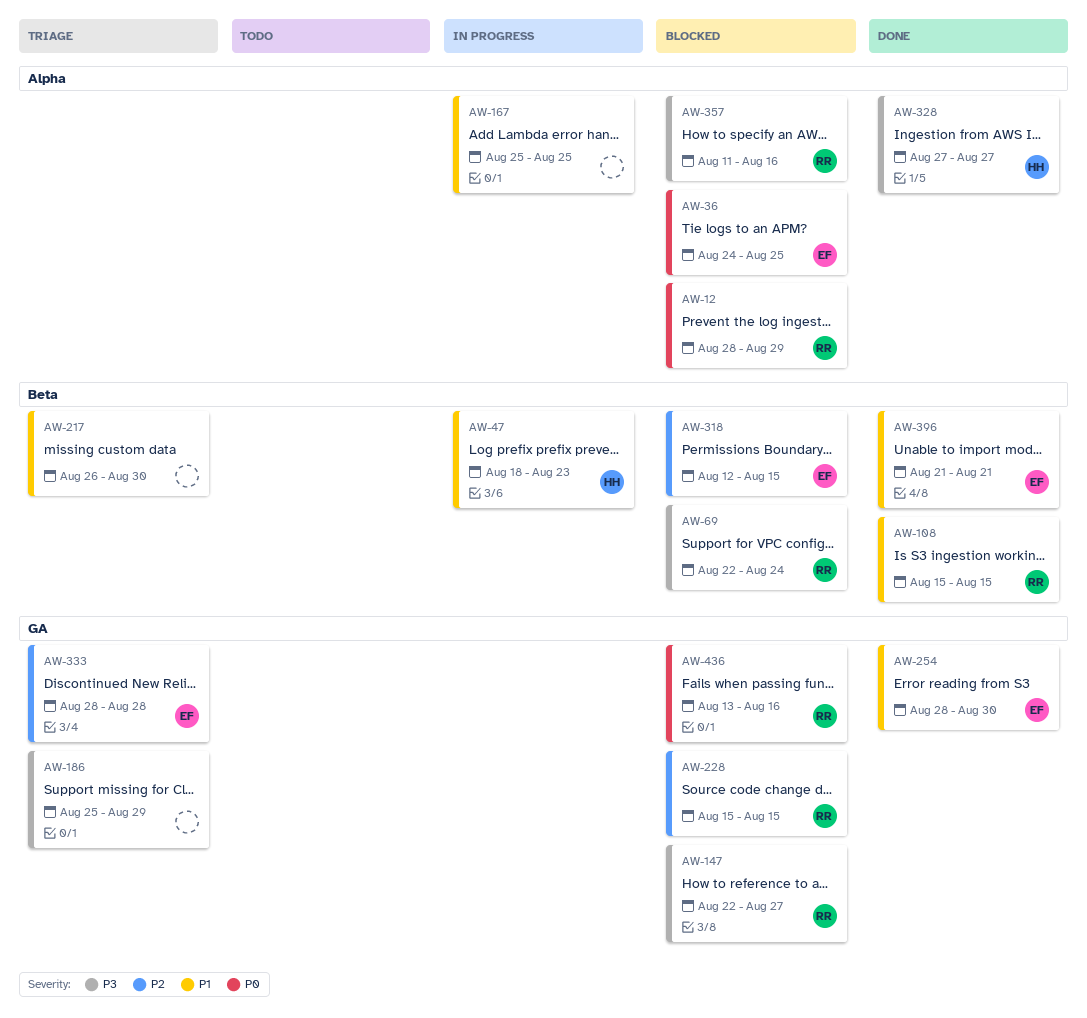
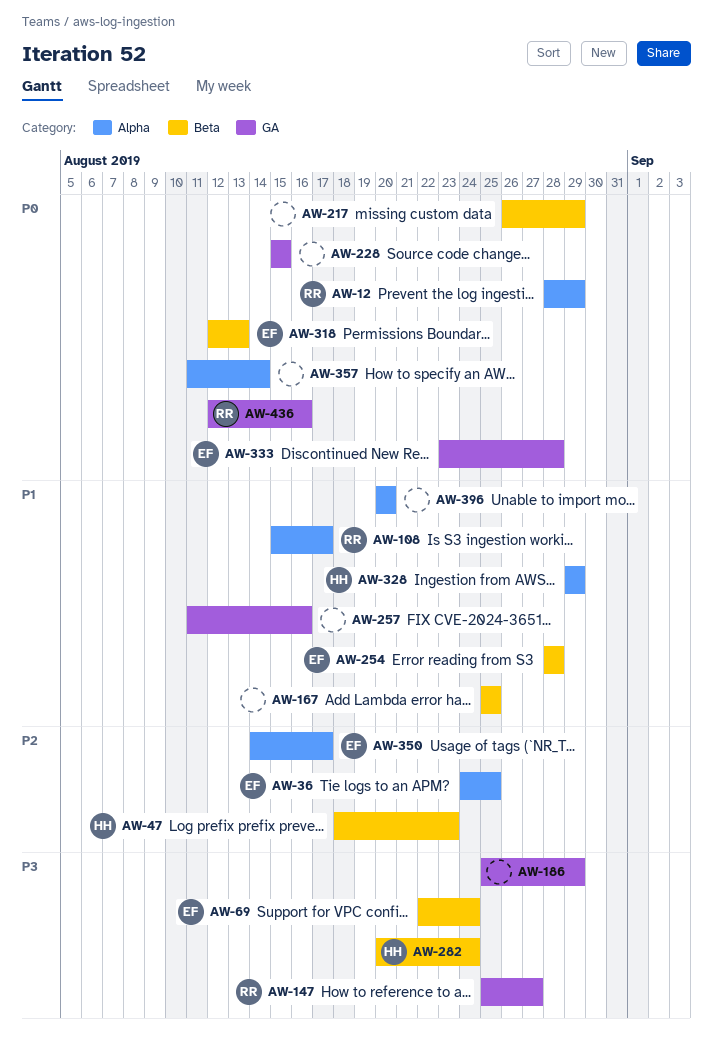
AW-36, priority: P0 -> P2
AW-47, priority: P1 -> P2
AW-69, owner: RR -> EF
AW-108, label: Beta -> Alpha
AW-108, due: Aug 15 -> Aug 17
AW-147, start: Aug 22 -> Aug 25
AW-167, label: Alpha -> Beta
AW-217, priority: P1 -> P0
AW-217, due: Aug 30 -> Aug 29
AW-228, owner: RR -> none
AW-228, priority: P2 -> P0
AW-254, label: GA -> Beta
AW-254, due: Aug 30 -> Aug 28
AW-257: none -> present
AW-282: none -> present
AW-318, priority: P2 -> P0
AW-318, due: Aug 15 -> Aug 13
AW-328, priority: P3 -> P1
AW-328, start: Aug 27 -> Aug 29
AW-328, due: Aug 27 -> Aug 29
AW-333, priority: P2 -> P0
AW-333, start: Aug 28 -> Aug 23
AW-350: none -> present
AW-357, owner: RR -> none
AW-357, priority: P3 -> P0
AW-357, due: Aug 16 -> Aug 14
AW-396, owner: EF -> none
AW-396, label: Beta -> Alpha
AW-396, start: Aug 21 -> Aug 20
AW-396, due: Aug 21 -> Aug 20
AW-436, start: Aug 13 -> Aug 12

